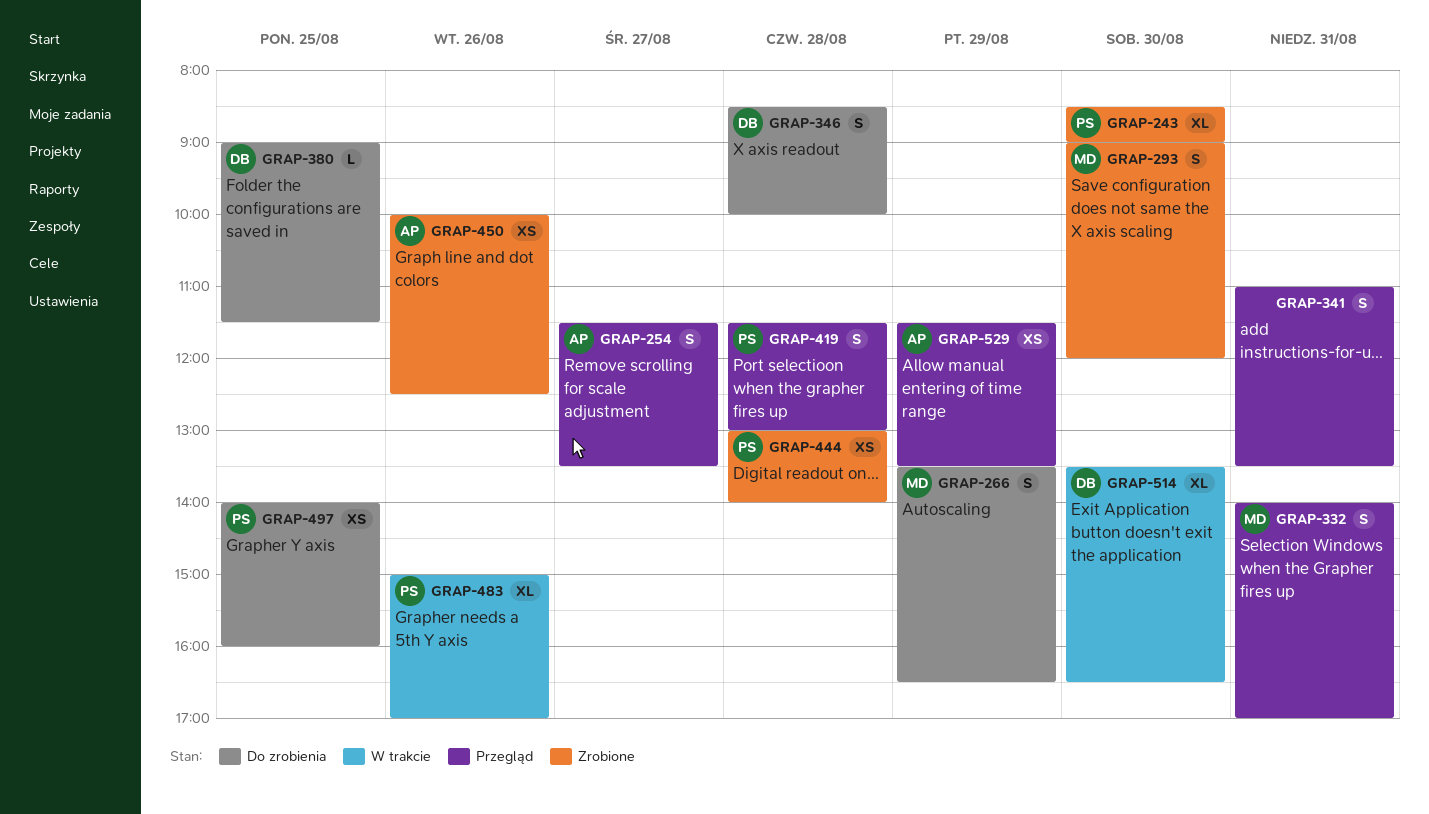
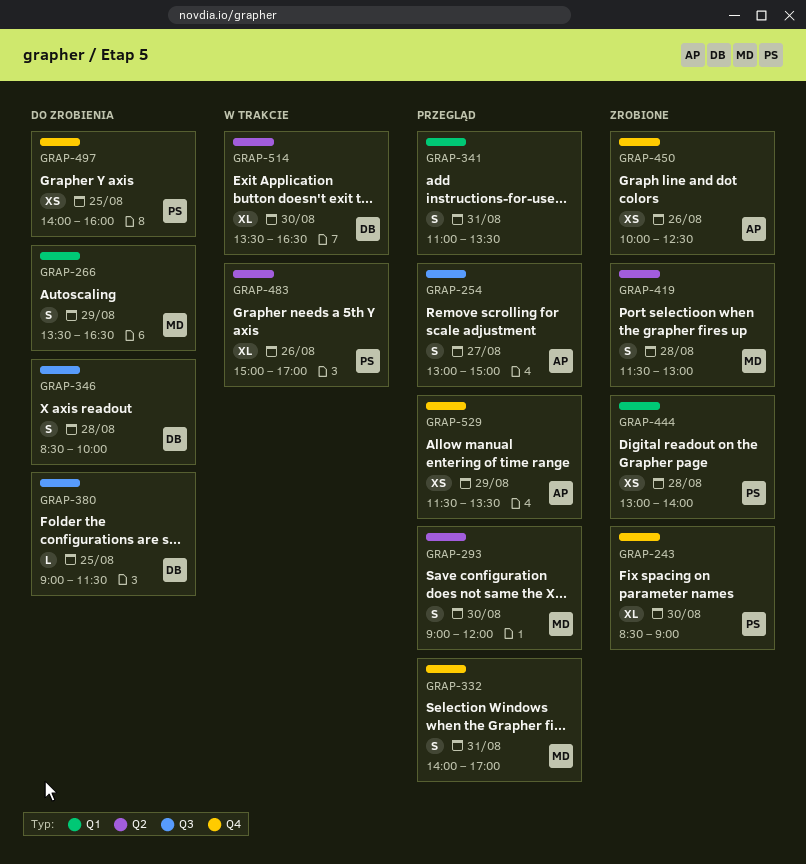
GRAP-254, begins: 11:30 -> 13:00
GRAP-254, ends: 13:30 -> 15:00
GRAP-293, status: Zrobione -> Przegląd
GRAP-419, status: Przegląd -> Zrobione
GRAP-419, owner: PS -> MD

